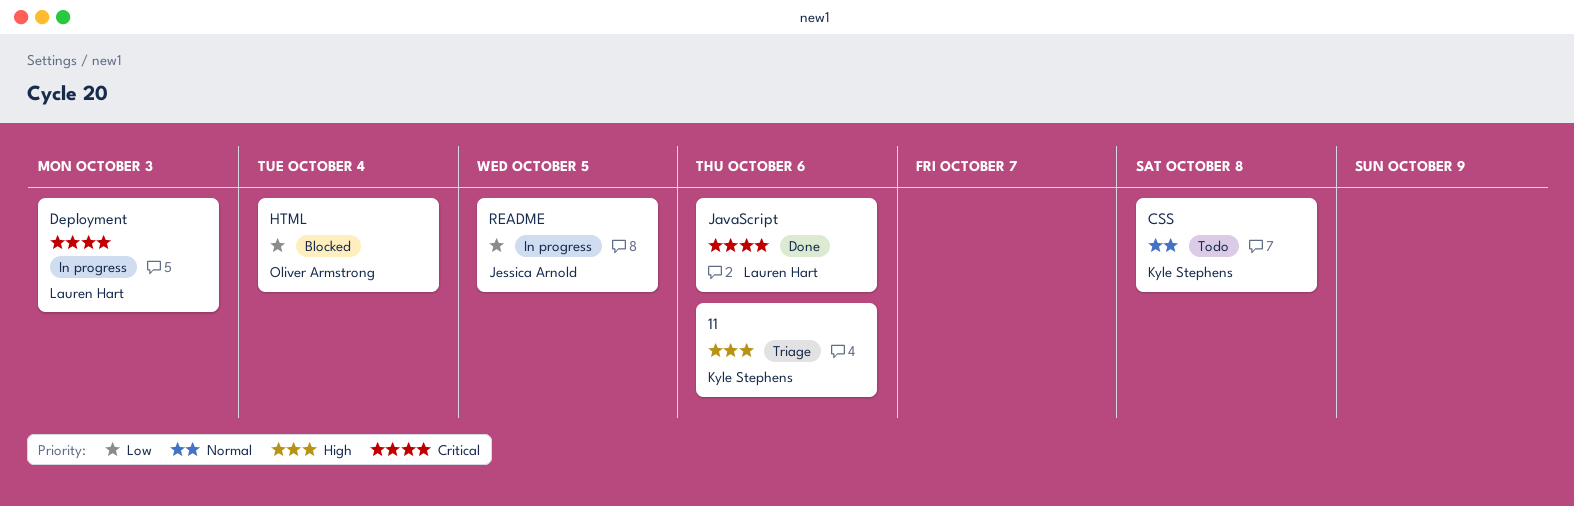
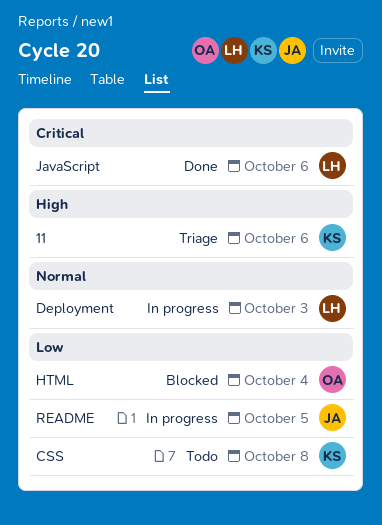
CSS, priority: Normal -> Low
Deployment, priority: Critical -> Normal

